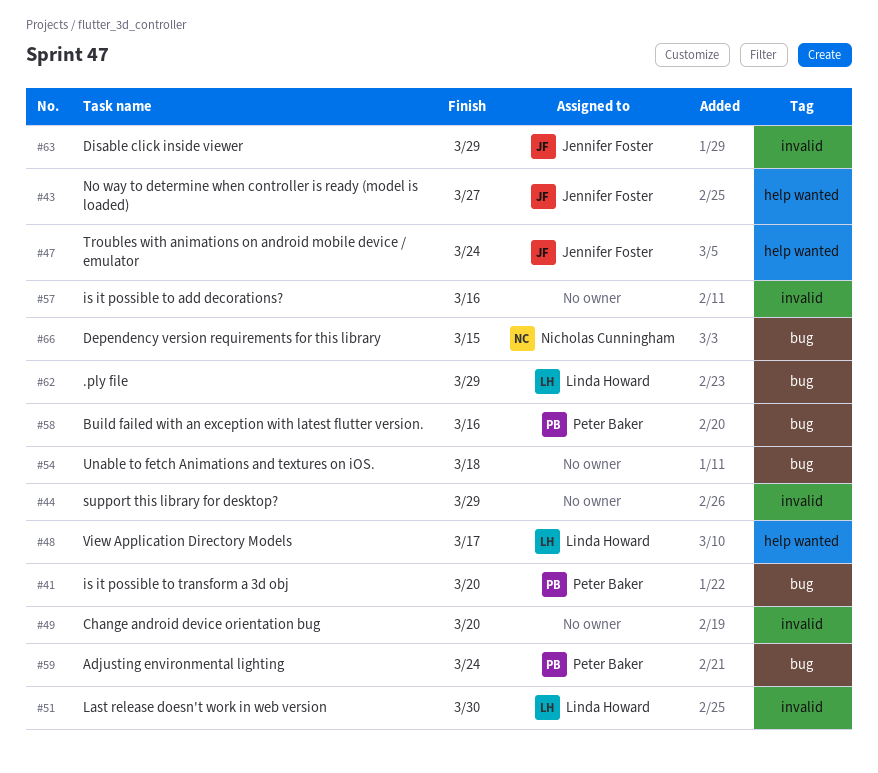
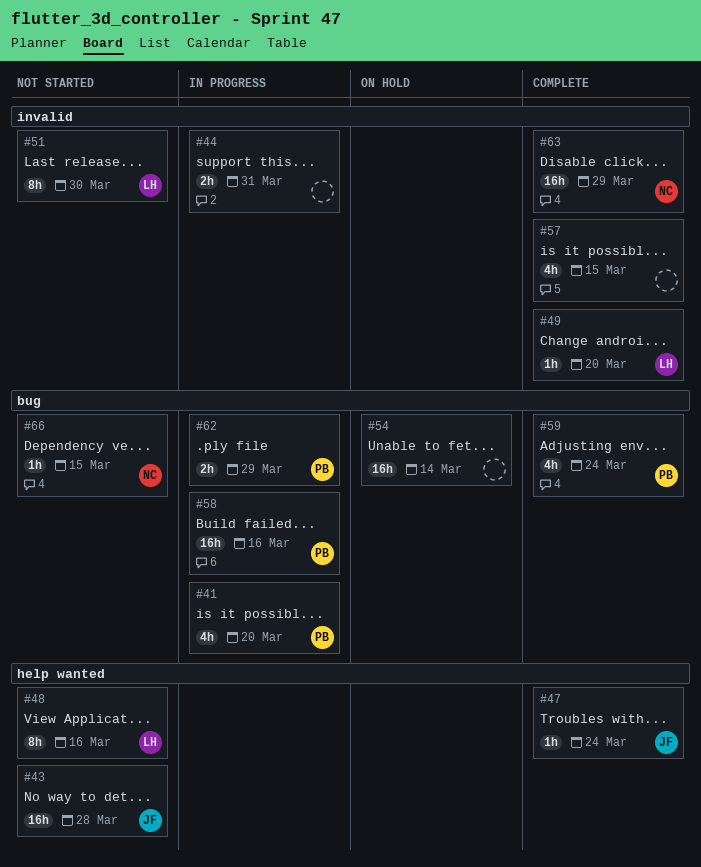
#43, due: Mar 27 -> Mar 28
#44, due: Mar 29 -> Mar 31
#48, due: Mar 17 -> Mar 16
#49, owner: none -> Linda Howard
#54, due: Mar 18 -> Mar 14
#57, due: Mar 16 -> Mar 15
#62, owner: Linda Howard -> Peter Baker
#63, owner: Jennifer Foster -> Nicholas Cunningham

